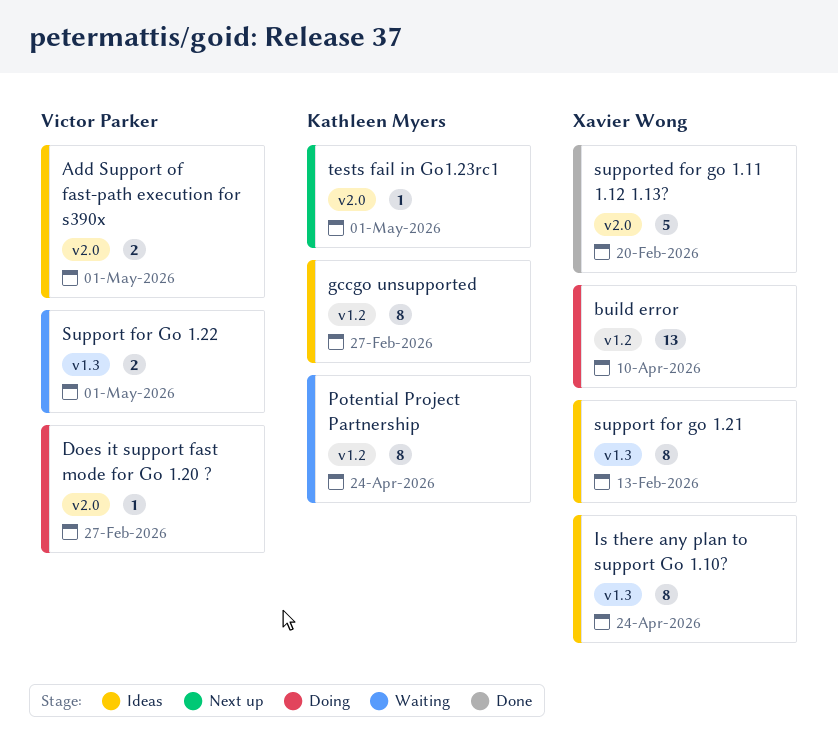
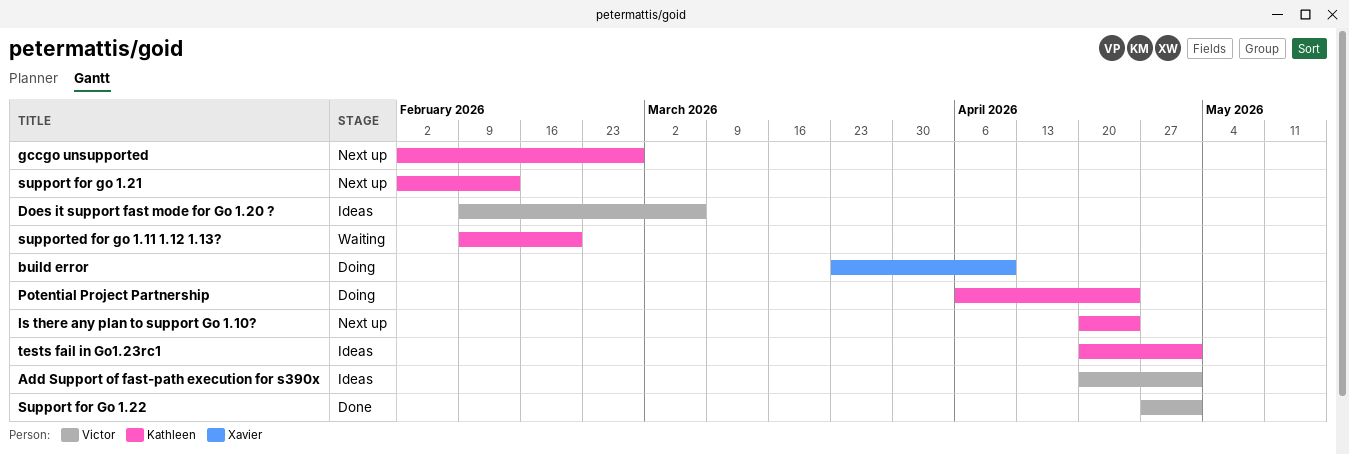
Does it support fast mode for Go 1.20 ?, status: Doing -> Ideas
Does it support fast mode for Go 1.20 ?, due: Feb 27 -> Mar 6
gccgo unsupported, status: Ideas -> Next up
Is there any plan to support Go 1.10?, status: Ideas -> Next up
Is there any plan to support Go 1.10?, owner: Xavier Wong -> Kathleen Myers
Potential Project Partnership, status: Waiting -> Doing
support for go 1.21, status: Ideas -> Next up
support for go 1.21, owner: Xavier Wong -> Kathleen Myers
Support for Go 1.22, status: Waiting -> Done
supported for go 1.11 1.12 1.13?, status: Done -> Waiting
supported for go 1.11 1.12 1.13?, owner: Xavier Wong -> Kathleen Myers
tests fail in Go1.23rc1, status: Next up -> Ideas

